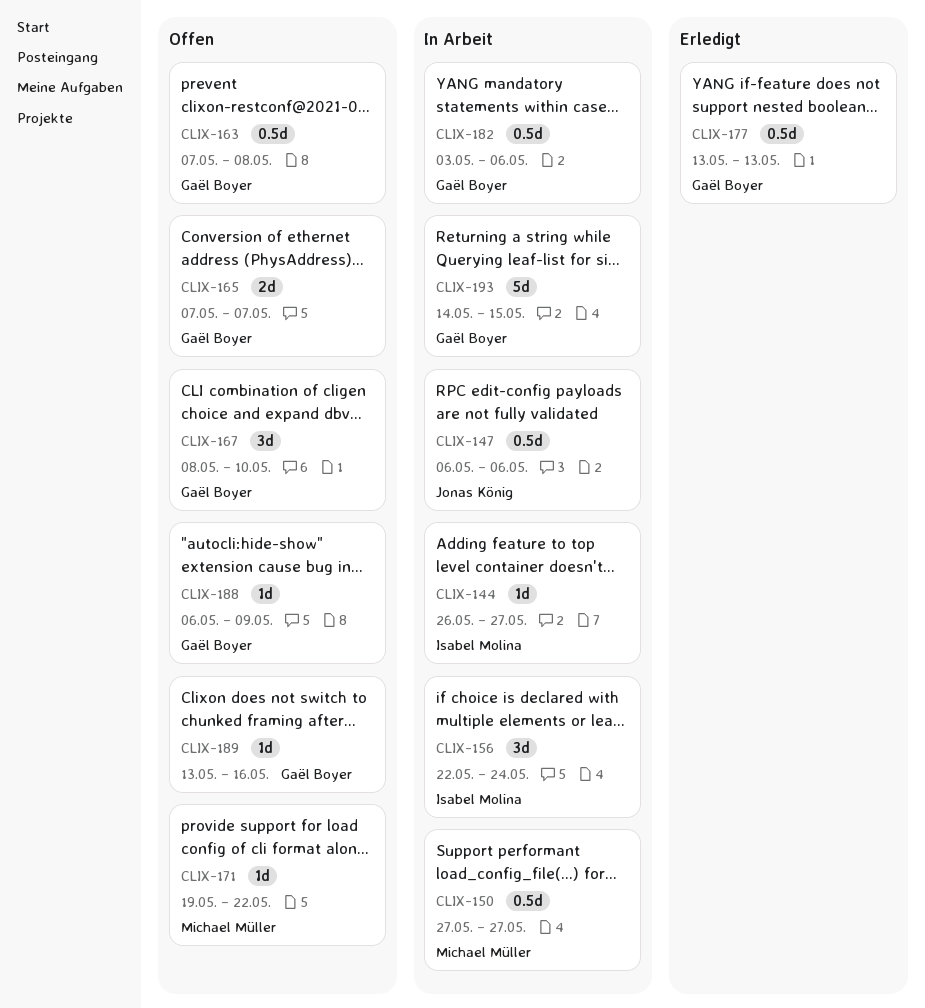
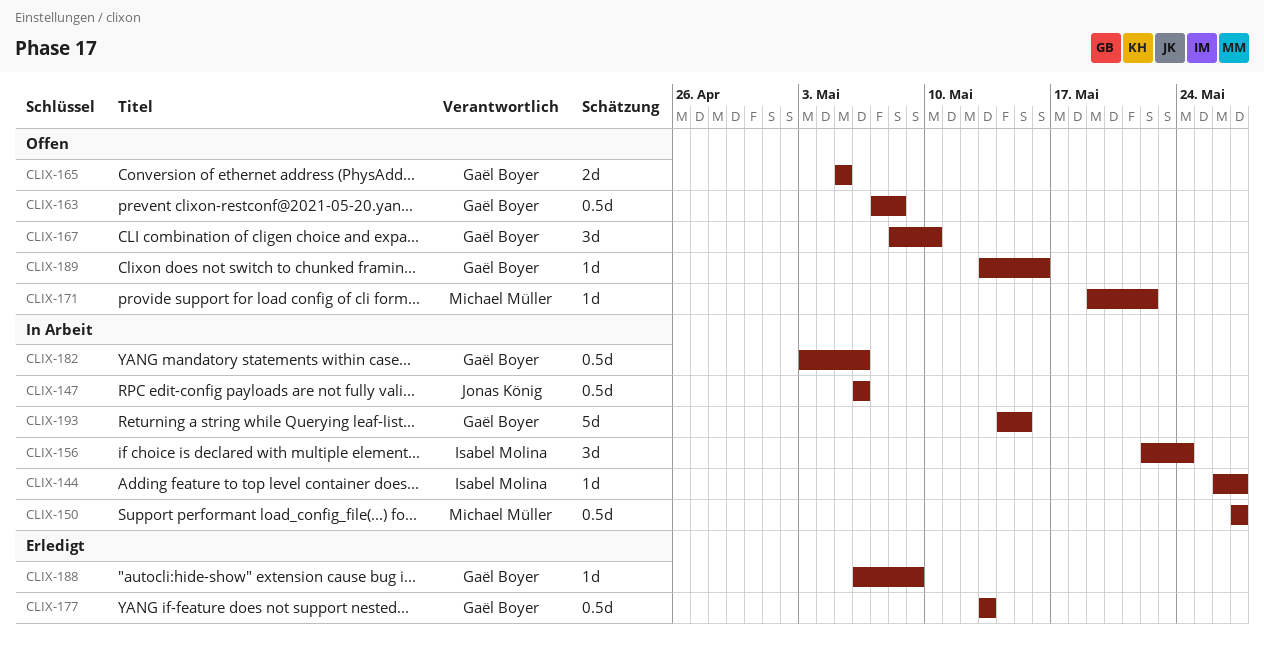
CLIX-165, start: May 7 -> May 5
CLIX-165, due: May 7 -> May 5
CLIX-188, status: Offen -> Erledigt

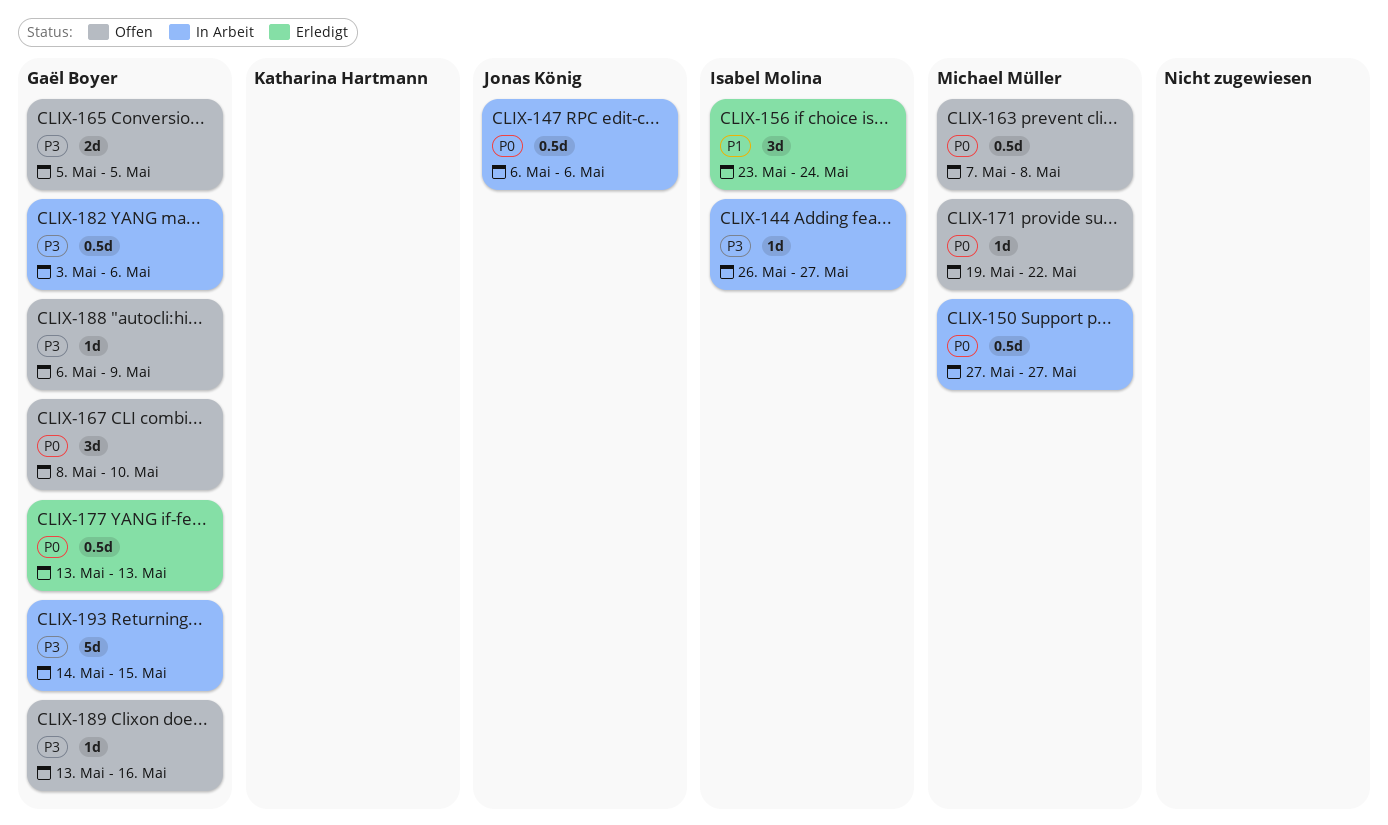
CLIX-156, status: In Arbeit -> Erledigt
CLIX-156, start: May 22 -> May 23
CLIX-163, owner: Gaël Boyer -> Michael Müller
CLIX-188, status: Erledigt -> Offen

